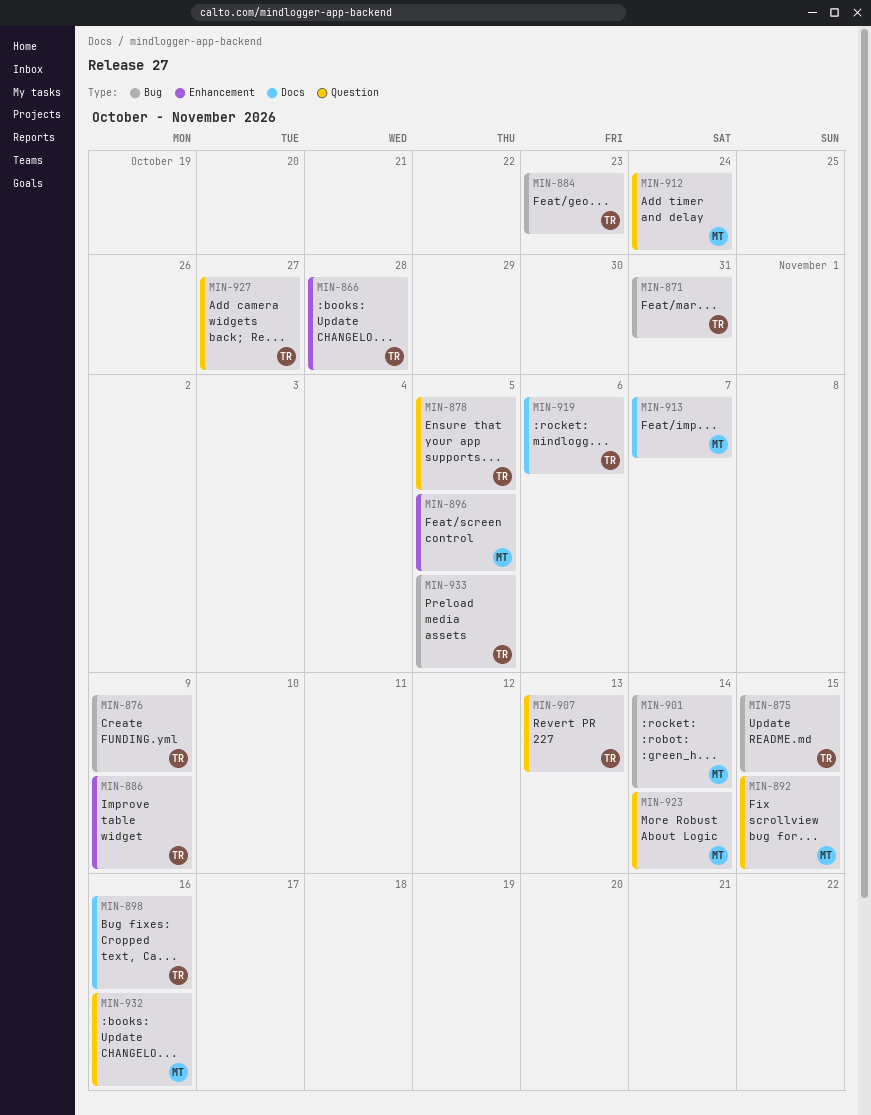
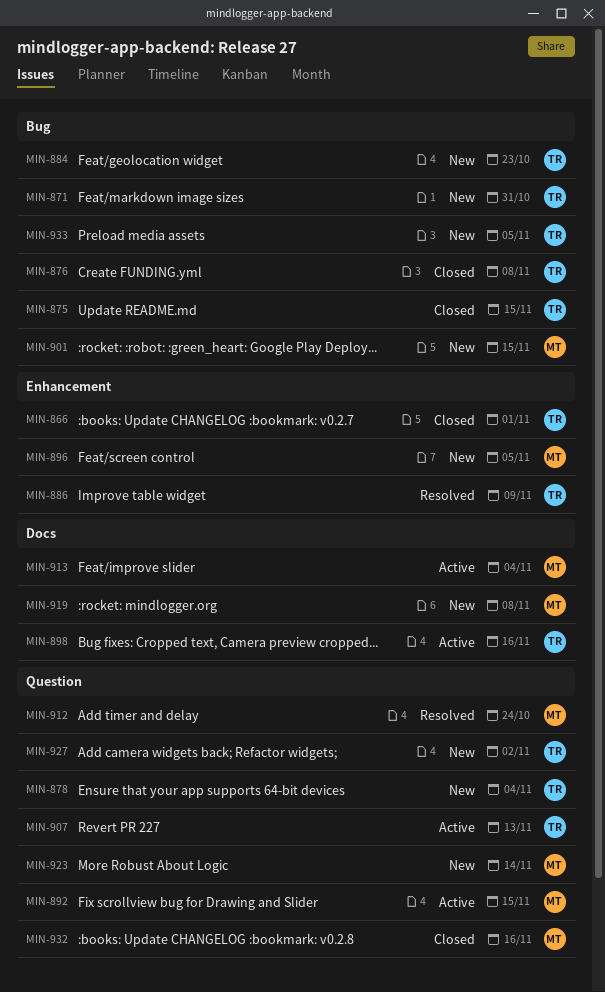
MIN-866, due: Oct 28 -> Nov 1
MIN-876, due: Nov 9 -> Nov 8
MIN-878, due: Nov 5 -> Nov 4
MIN-901, due: Nov 14 -> Nov 15
MIN-913, due: Nov 7 -> Nov 4
MIN-919, owner: TR -> MT
MIN-919, due: Nov 6 -> Nov 8
MIN-927, due: Oct 27 -> Nov 2

